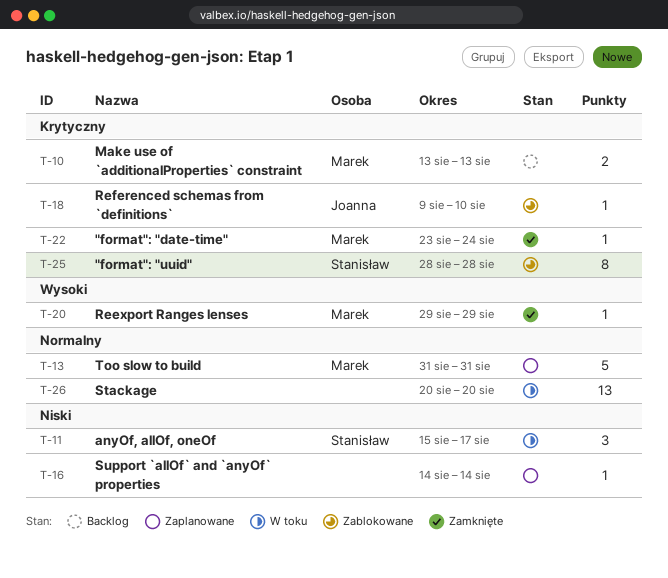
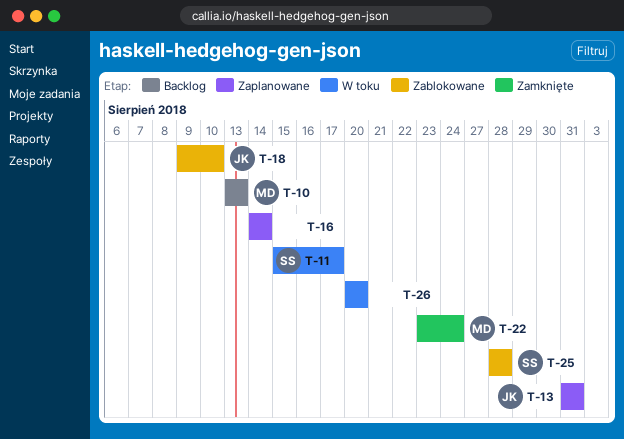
T-13, owner: Marek -> Joanna
T-20: present -> none

